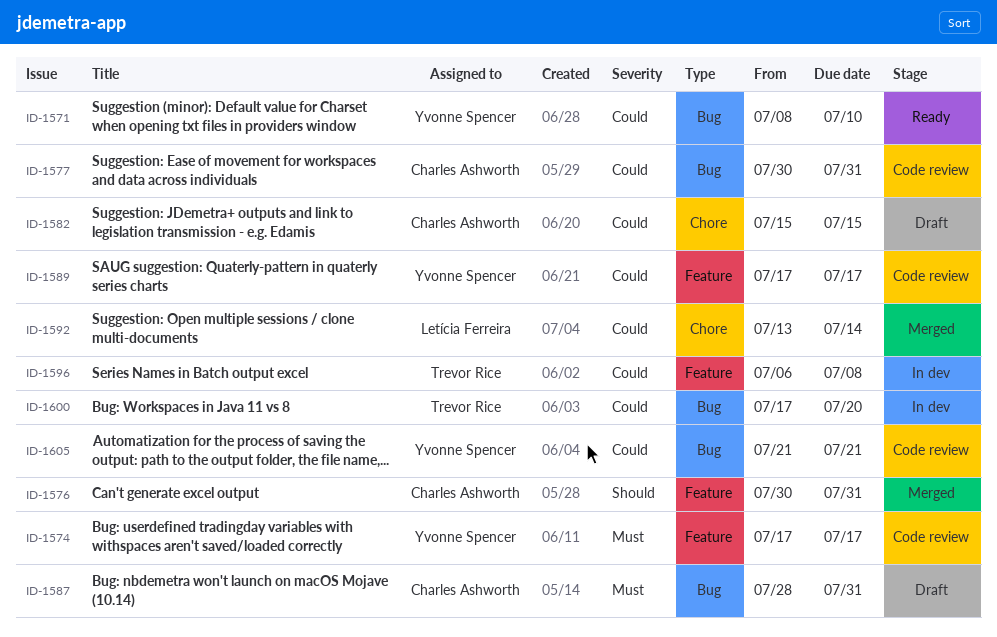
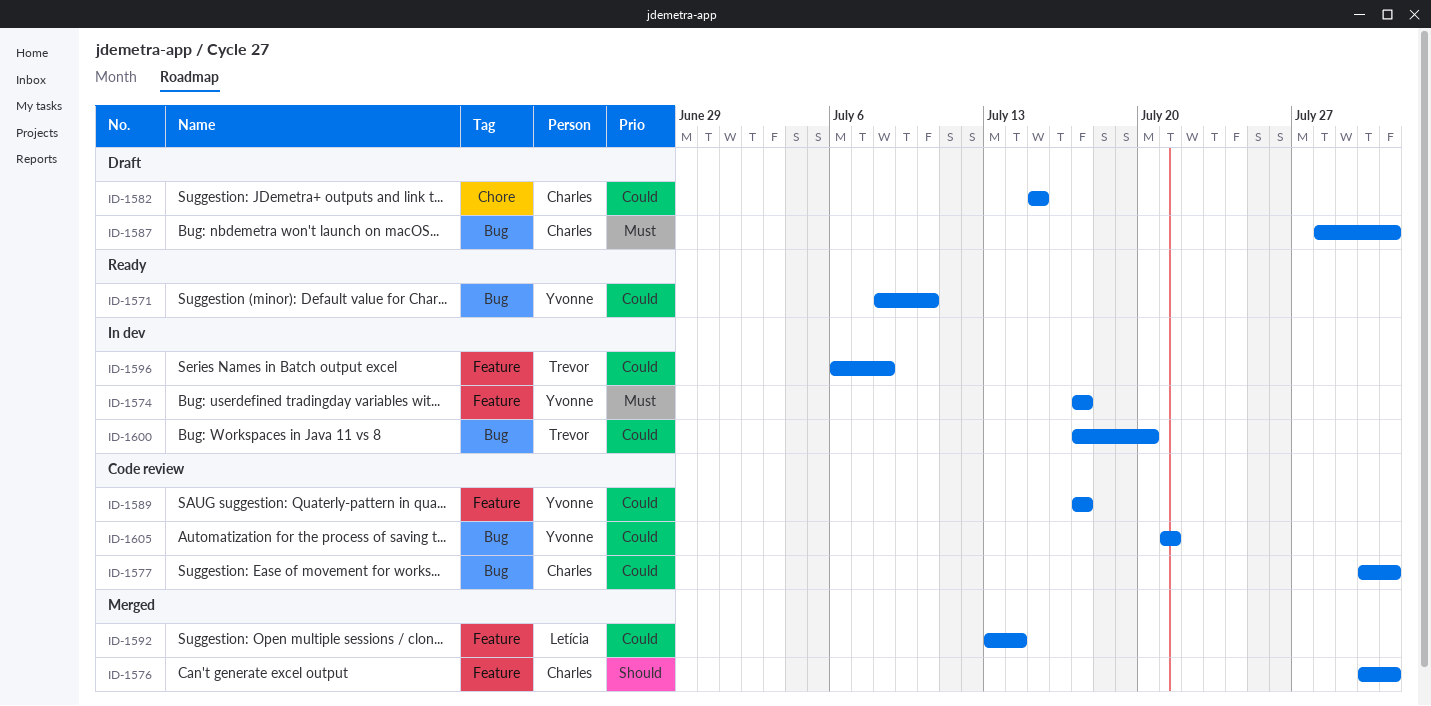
ID-1574, status: Code review -> In dev
ID-1592, label: Chore -> Feature

